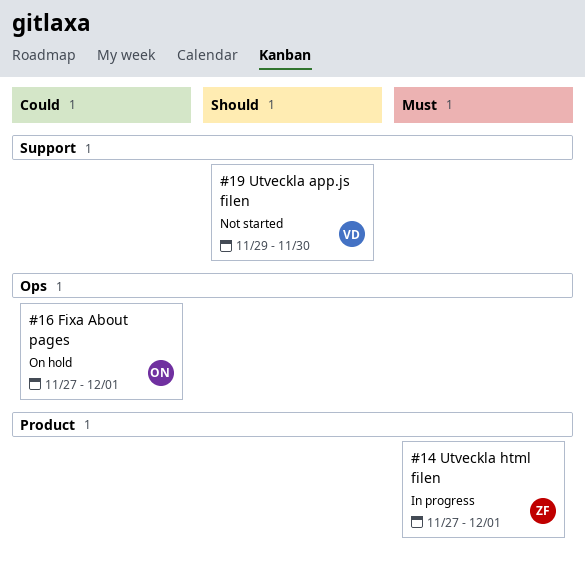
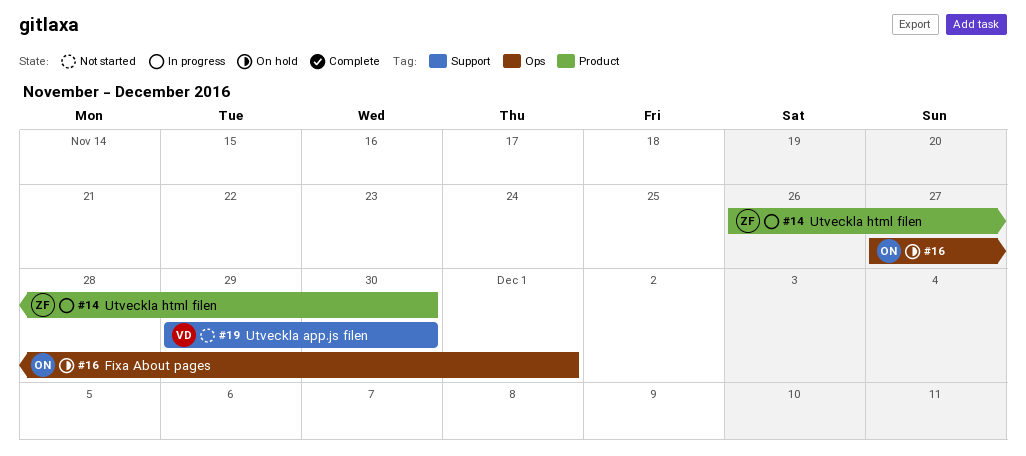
#14, start: Nov 27 -> Nov 26
#14, due: Dec 1 -> Nov 30

